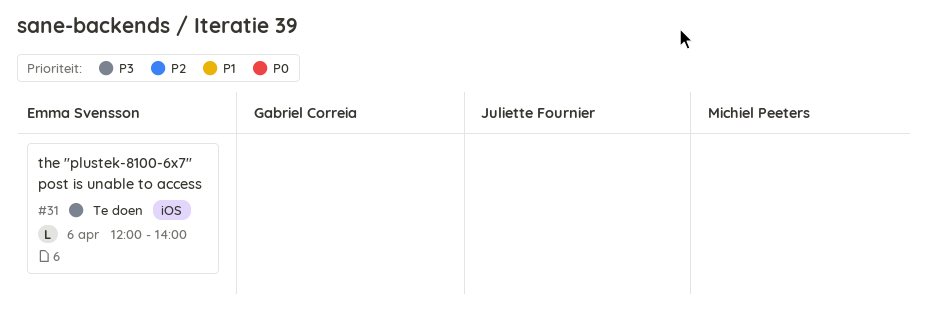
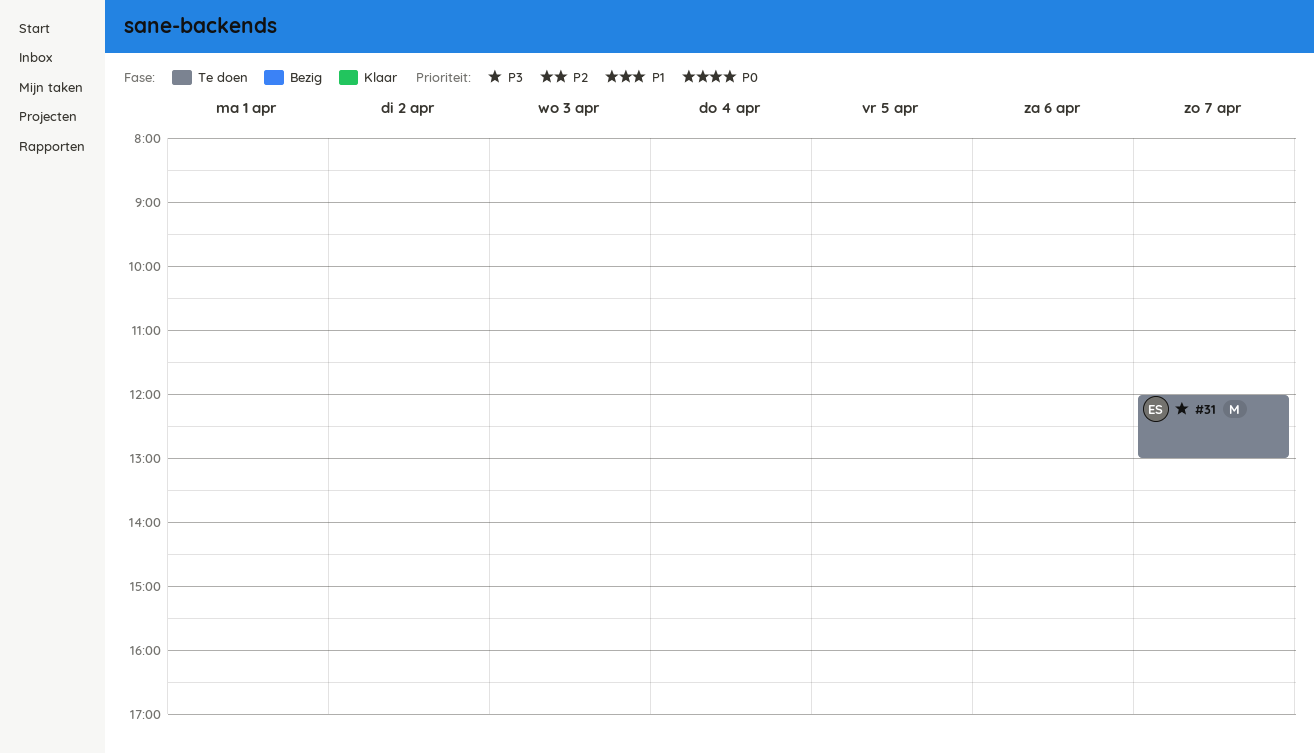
#31, estimate: L -> M
#31, day: Apr 6 -> Apr 7
#31, ends: 14:00 -> 13:00

